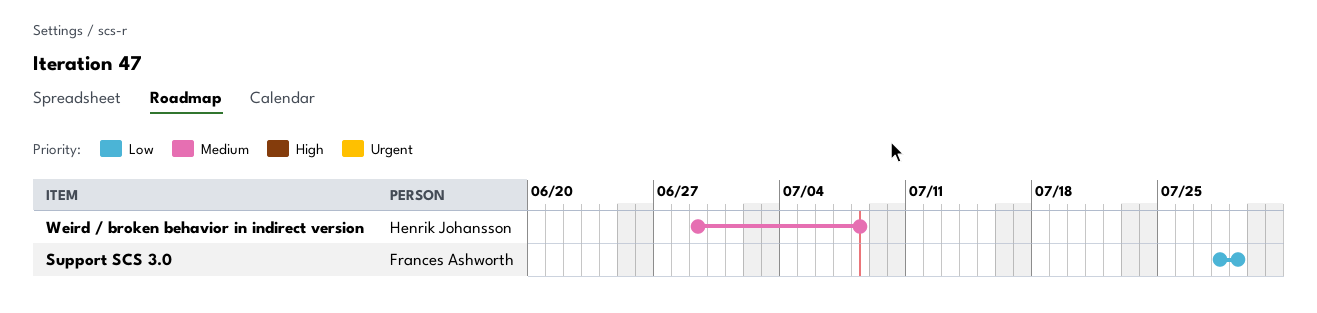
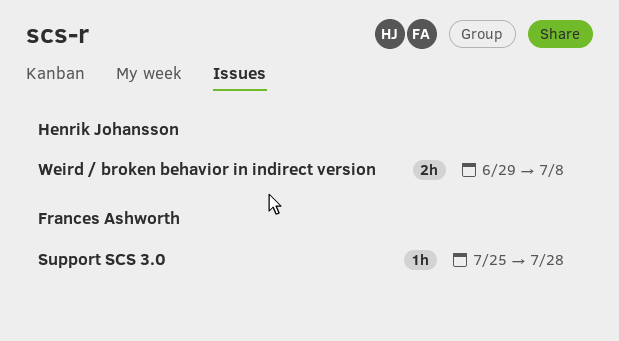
Support SCS 3.0, start: Jul 28 -> Jul 25
Support SCS 3.0, due: Jul 29 -> Jul 28

